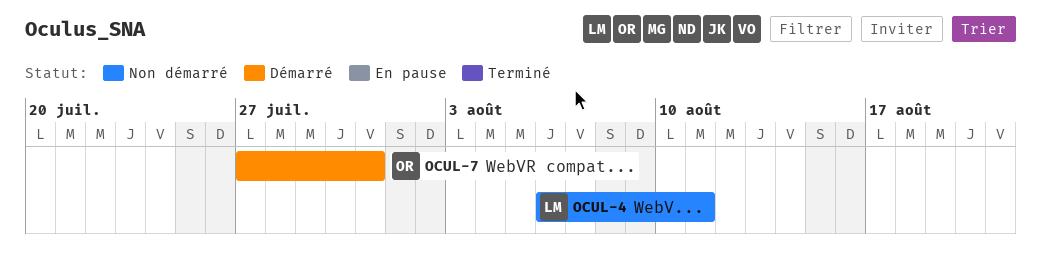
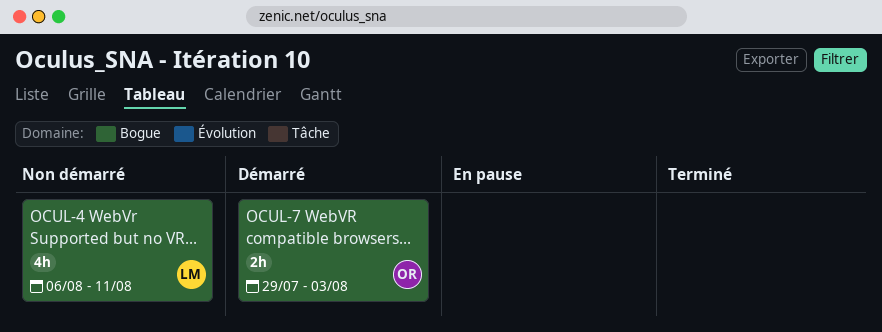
OCUL-7, start: Jul 27 -> Jul 29
OCUL-7, due: Jul 31 -> Aug 3

